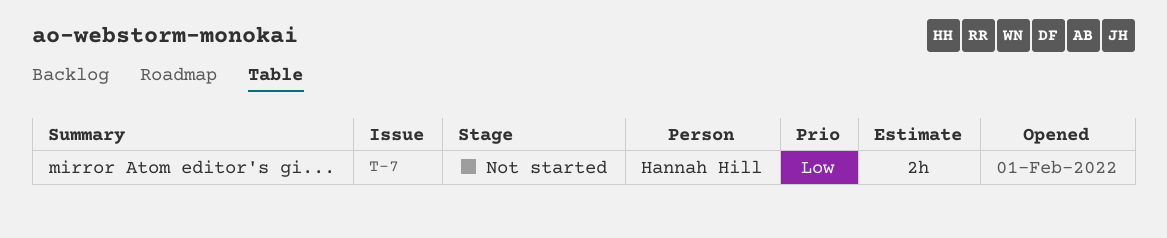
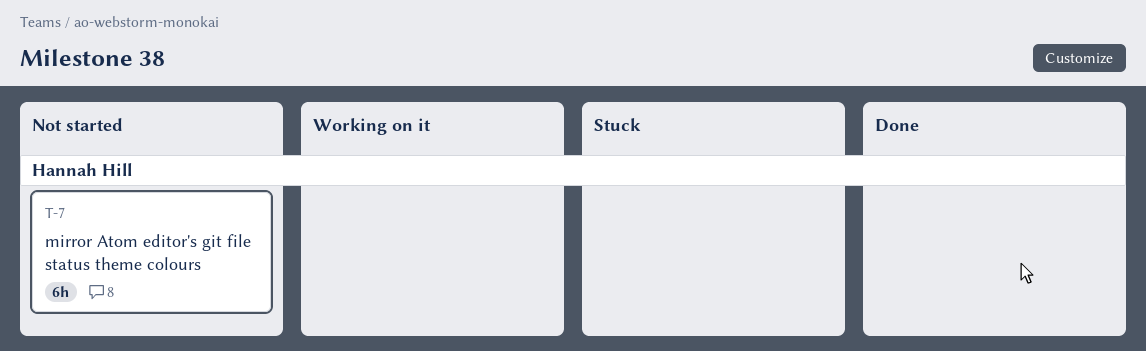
T-7, estimate: 2h -> 6h

